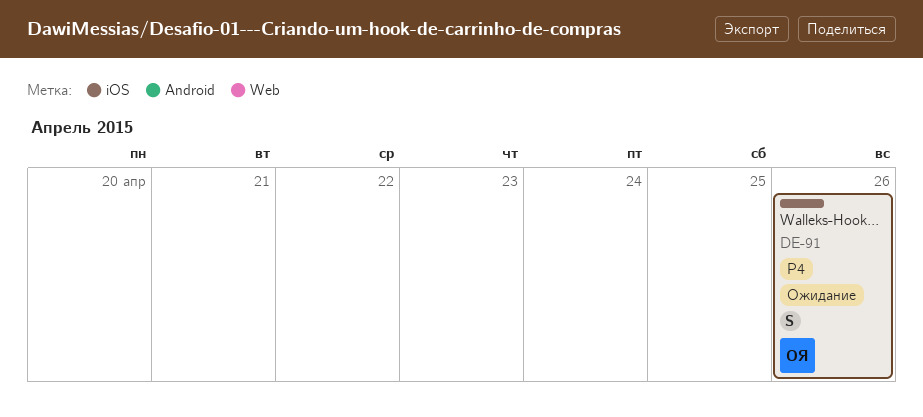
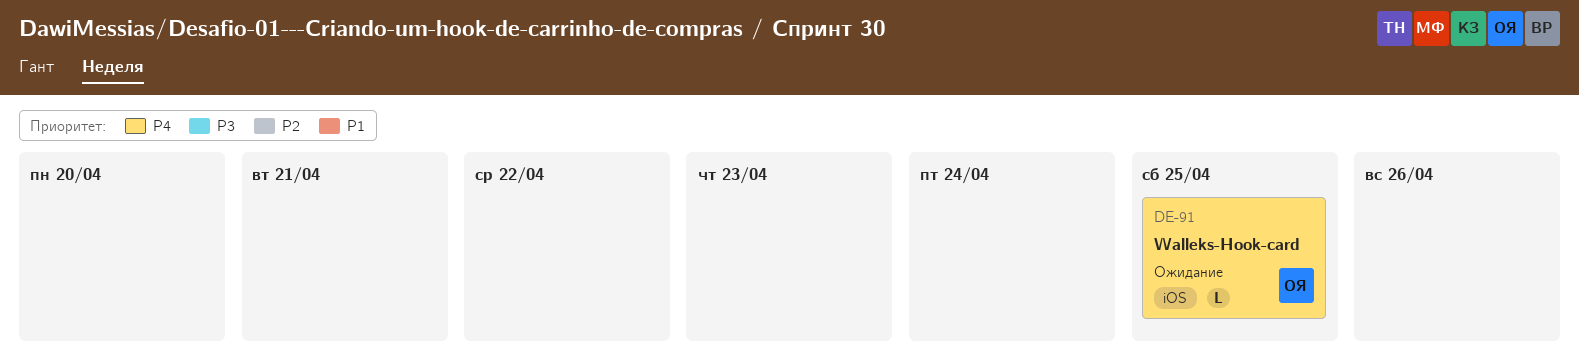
DE-91, estimate: S -> L
DE-91, due: Apr 26 -> Apr 25

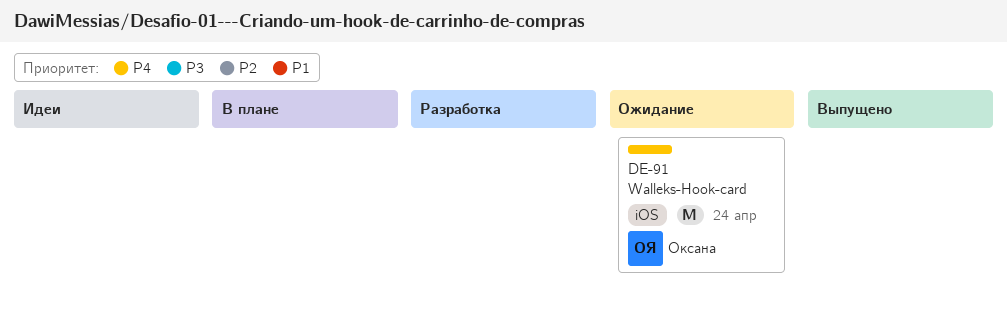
DE-91, estimate: L -> M
DE-91, due: Apr 25 -> Apr 24

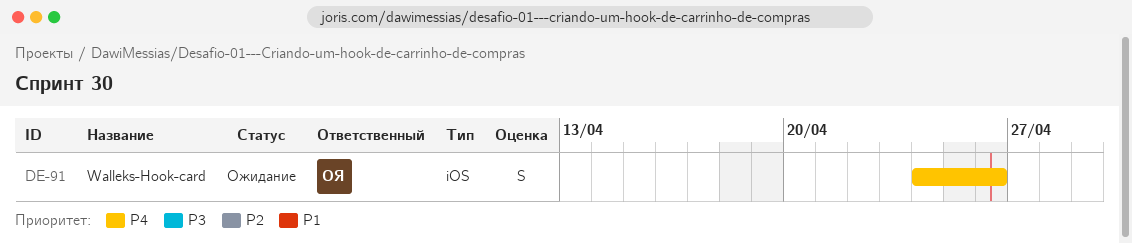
DE-91, estimate: M -> S
DE-91, due: Apr 24 -> Apr 26

